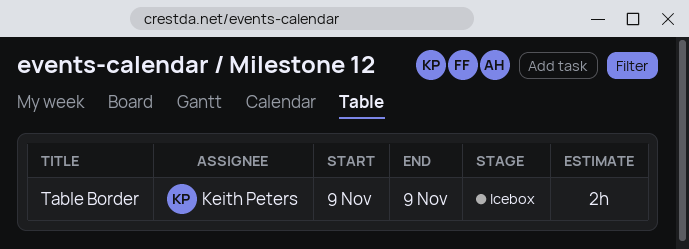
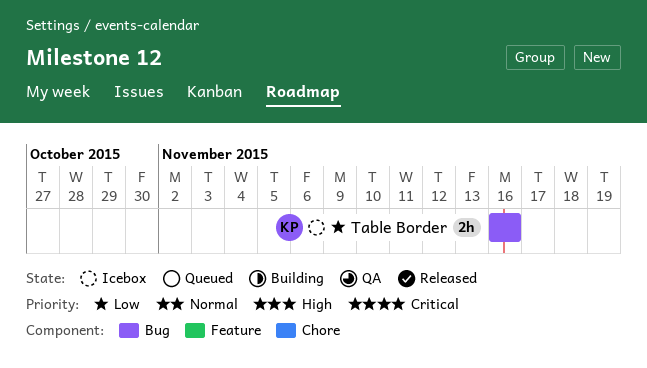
Table Border, start: Nov 9 -> Nov 16
Table Border, due: Nov 9 -> Nov 16

